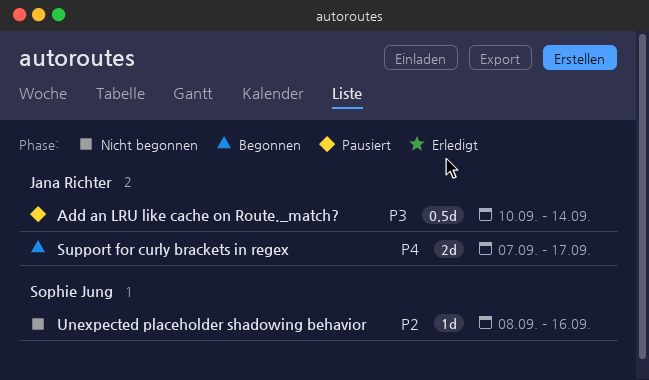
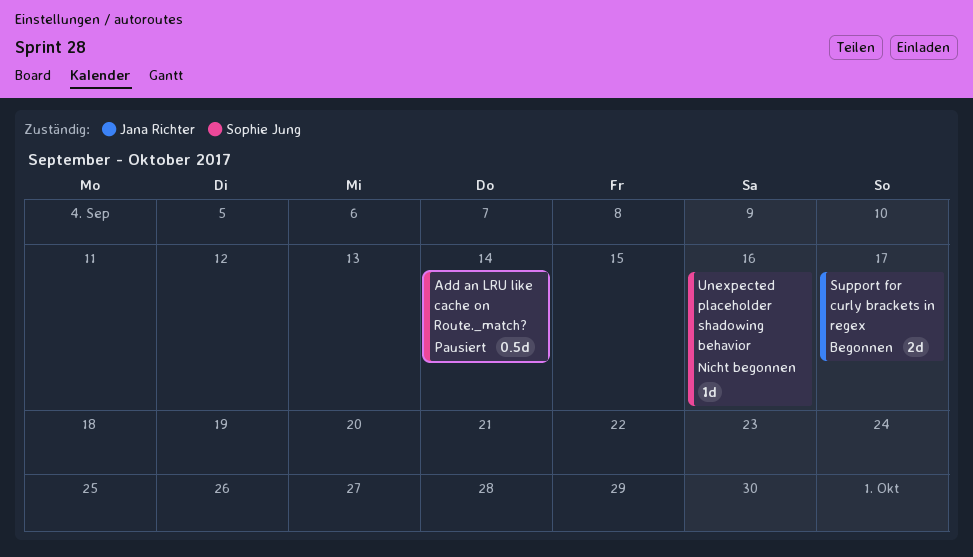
Add an LRU like cache on Route._match?, owner: Jana Richter -> Sophie Jung

